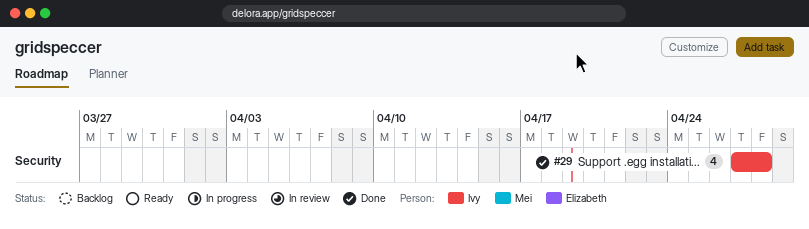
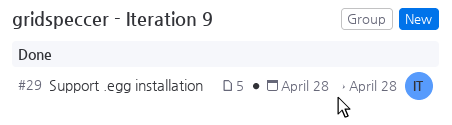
#29, estimate: 4 -> 1
#29, start: Apr 27 -> Apr 28

